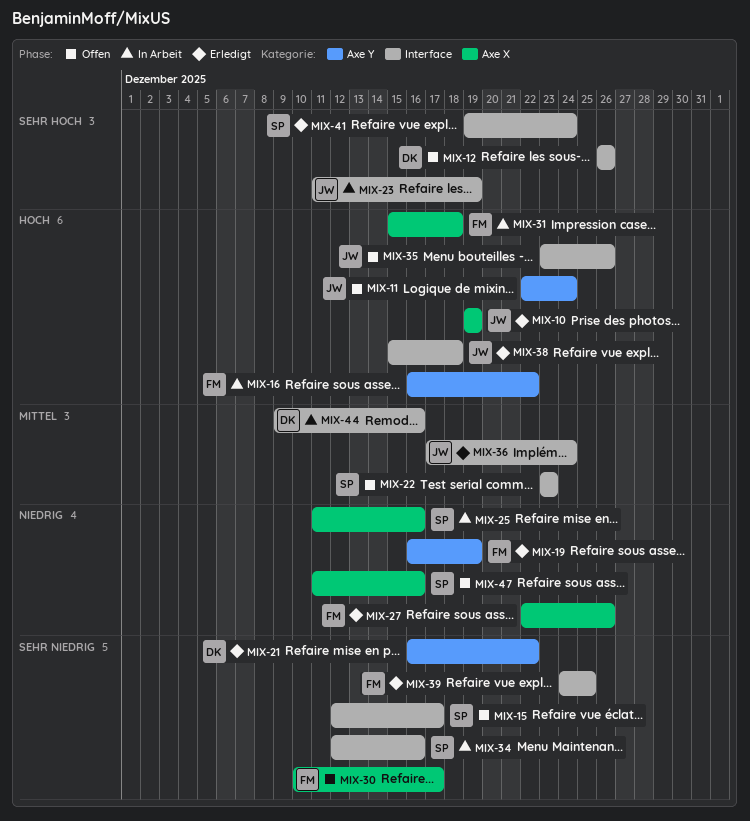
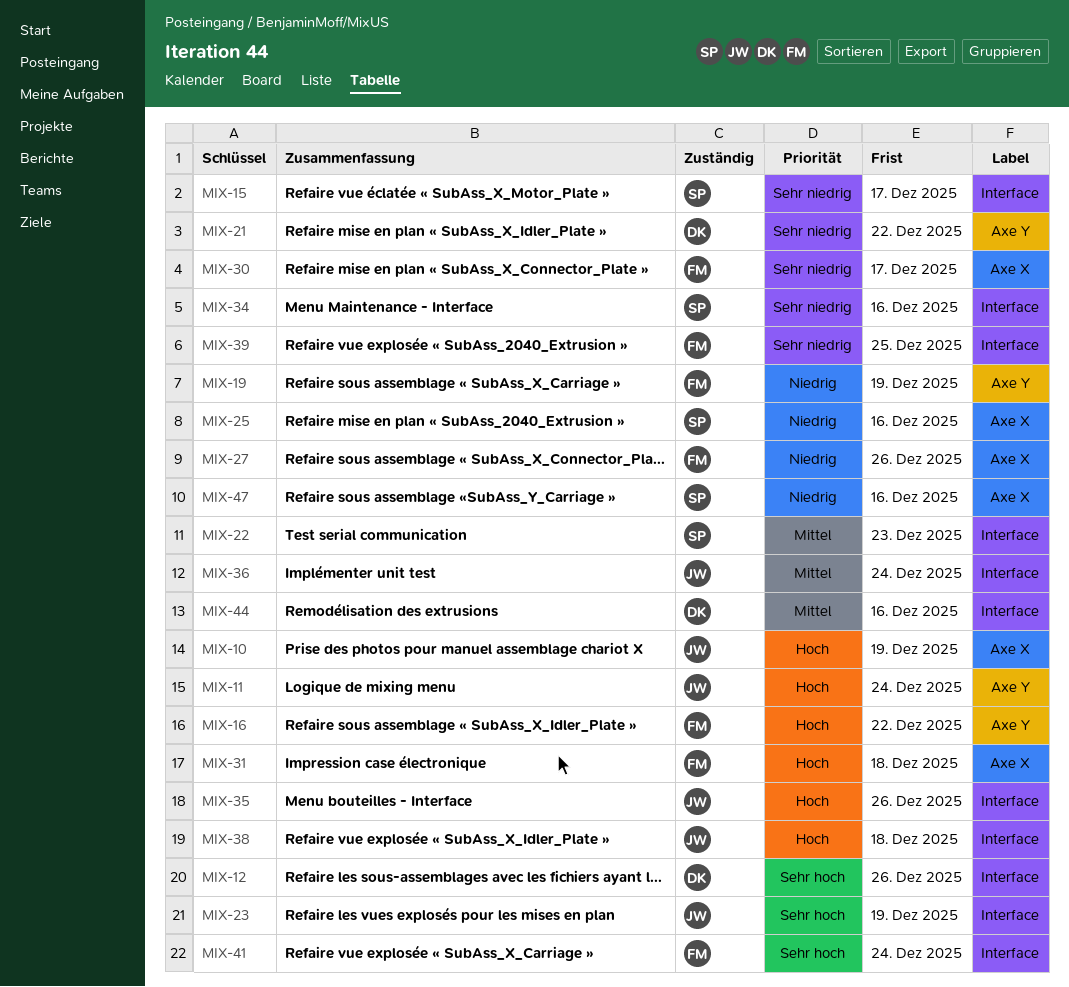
MIX-41, owner: SP -> FM

